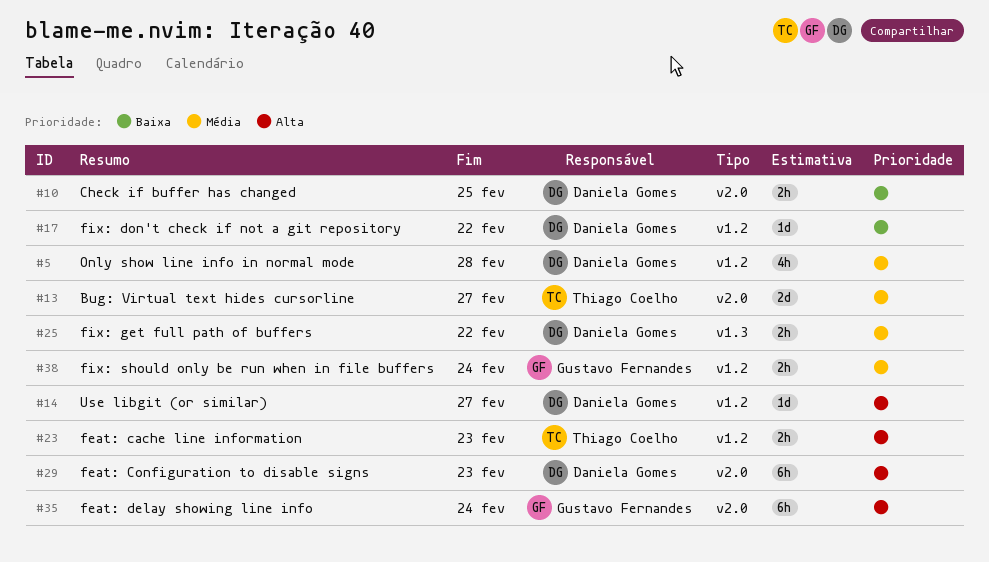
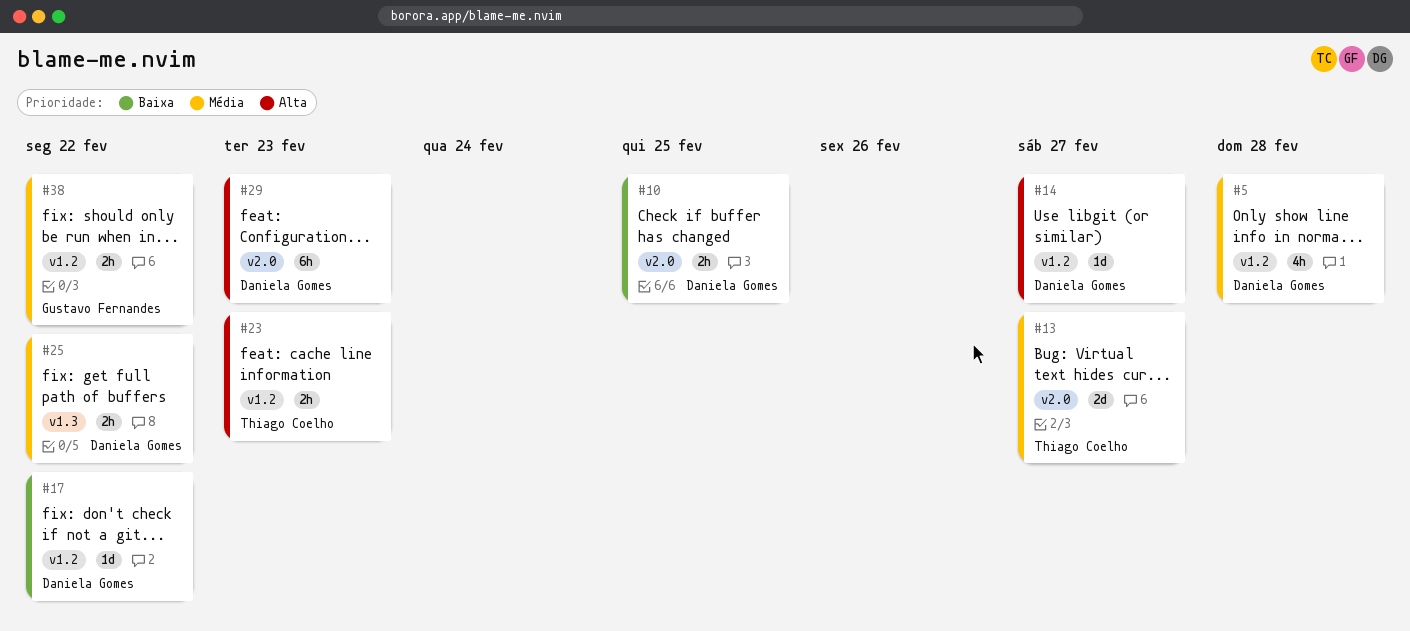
#35: present -> none
#38, due: Feb 24 -> Feb 22

